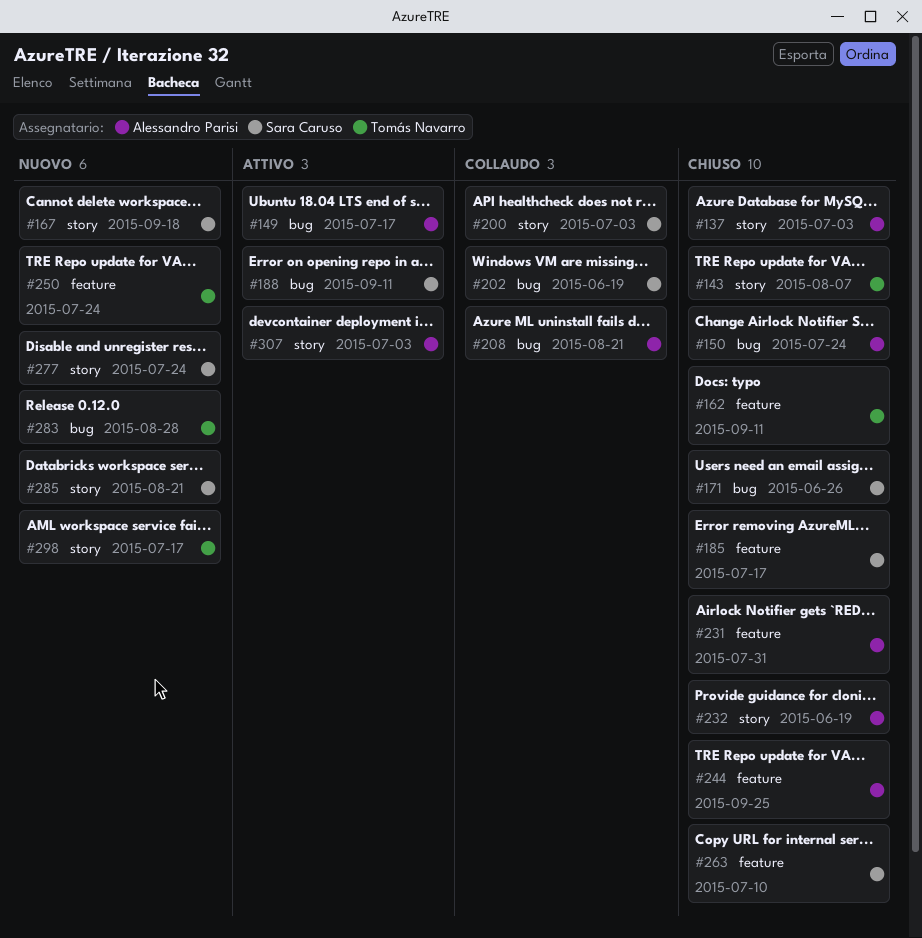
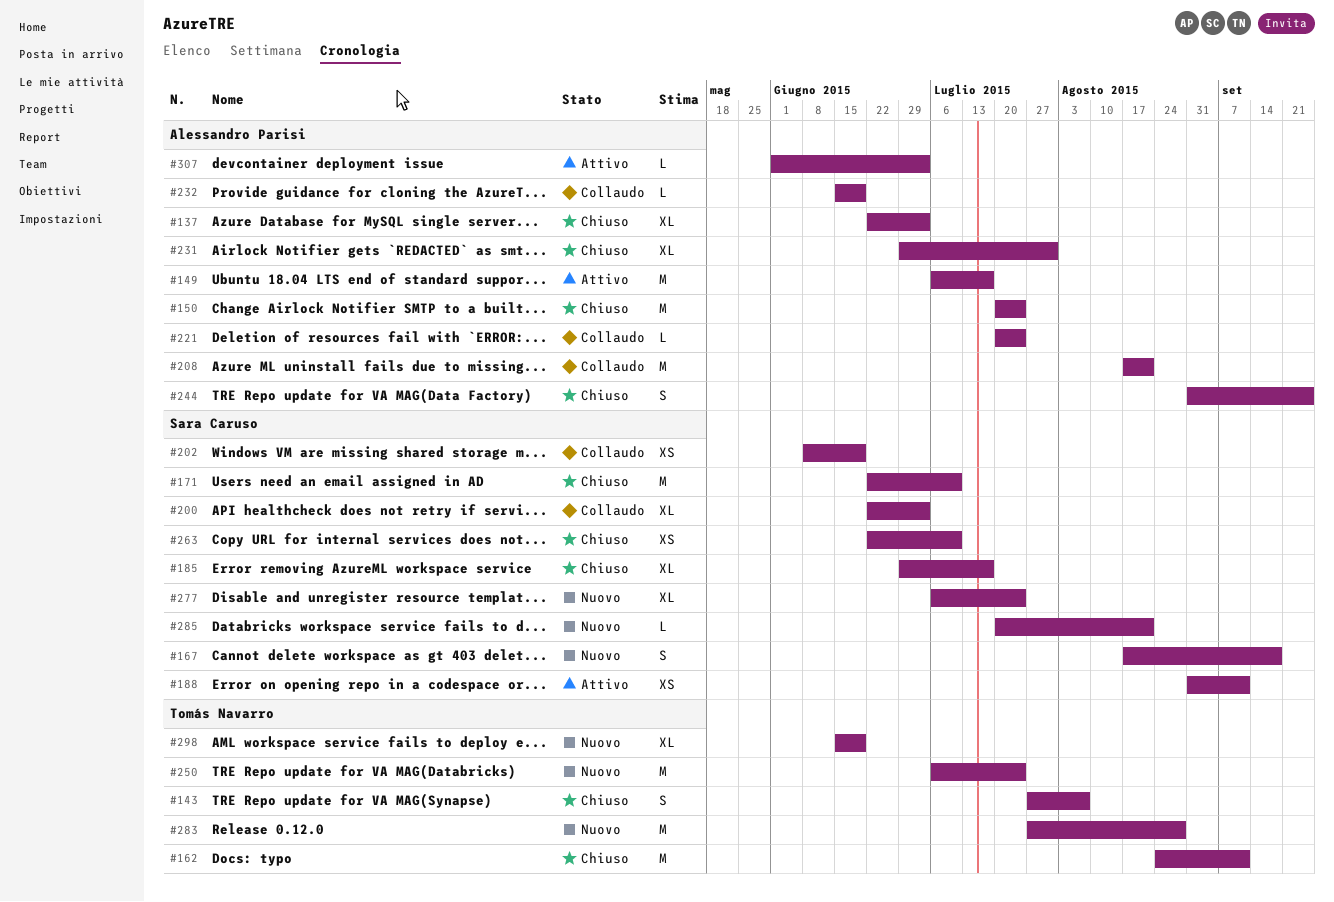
#171, due: Jun 26 -> Jul 10
#221: none -> present
#232, status: Chiuso -> Collaudo
#298, due: Jul 17 -> Jun 19

